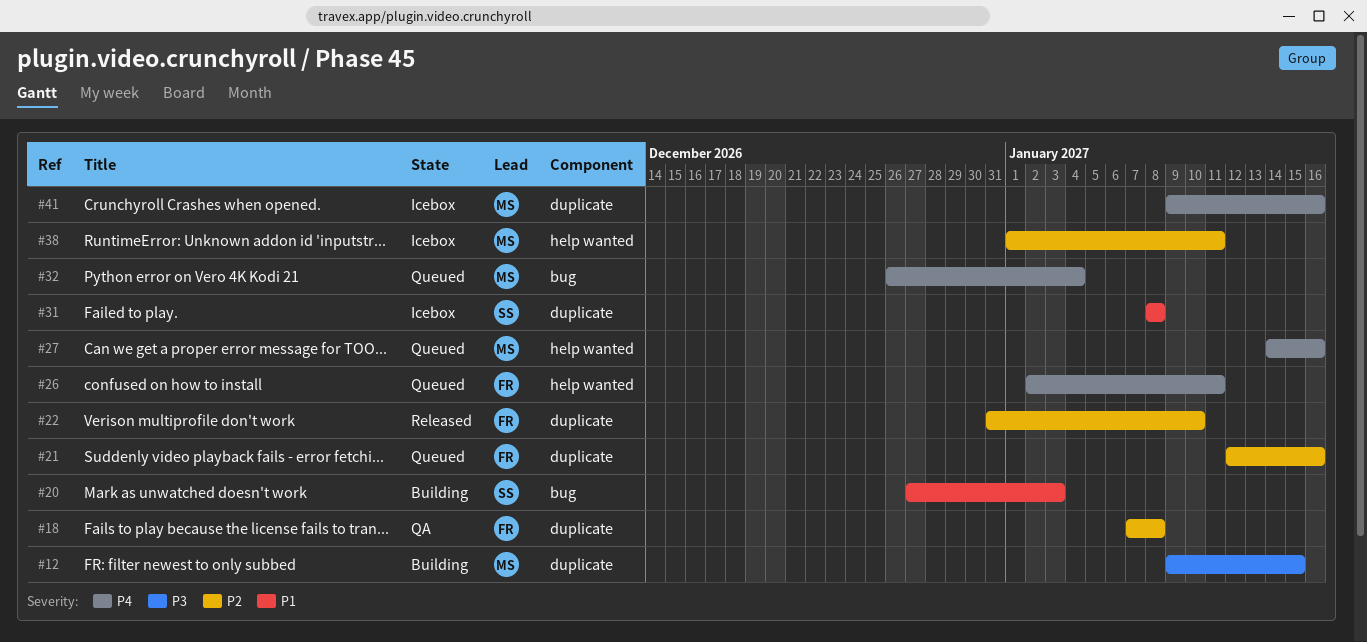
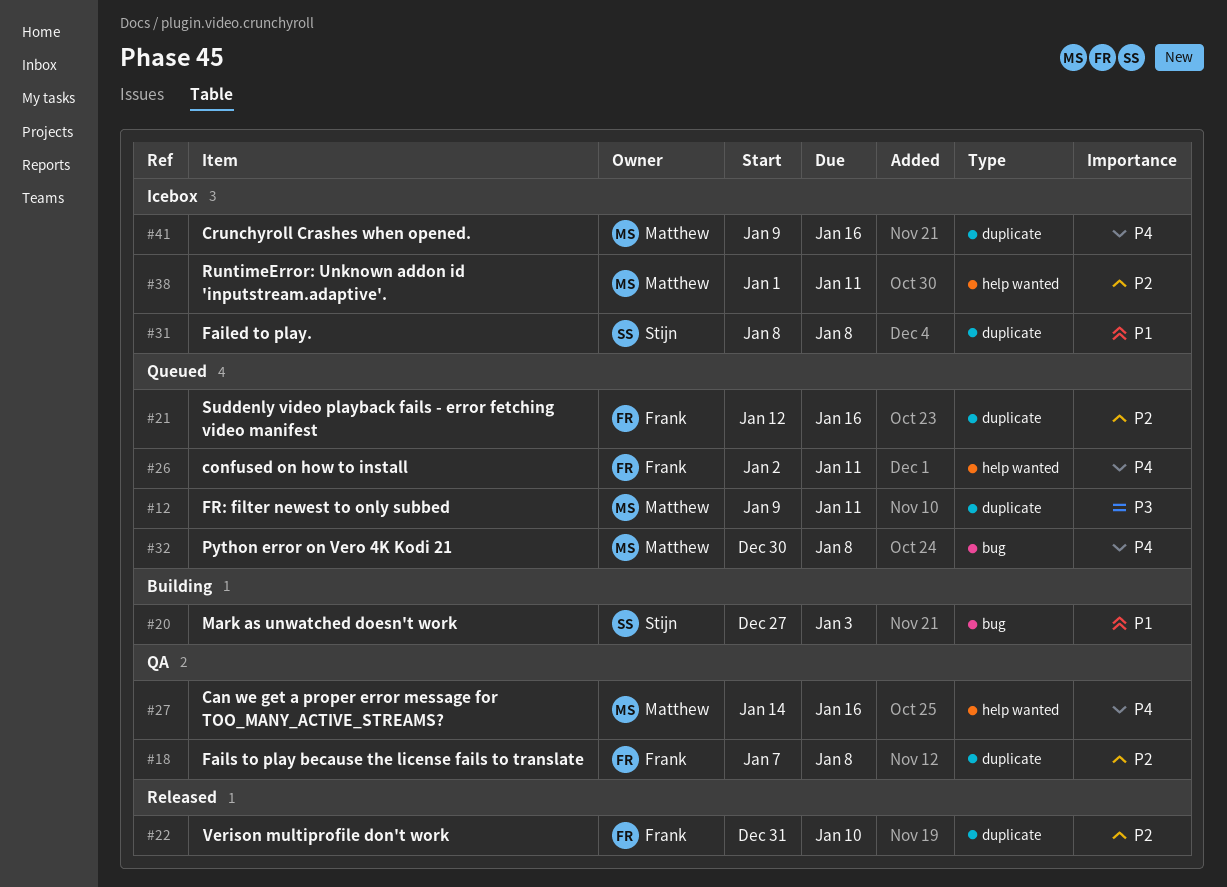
#12, status: Building -> Queued
#12, due: Jan 15 -> Jan 11
#27, status: Queued -> QA
#32, start: Dec 26 -> Dec 30
#32, due: Jan 4 -> Jan 8

